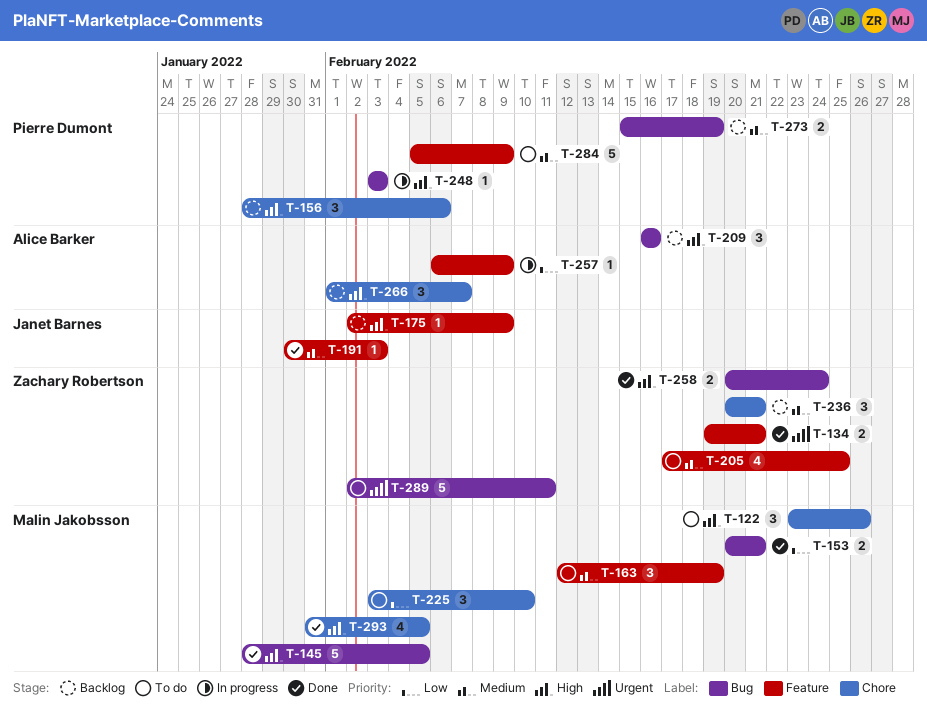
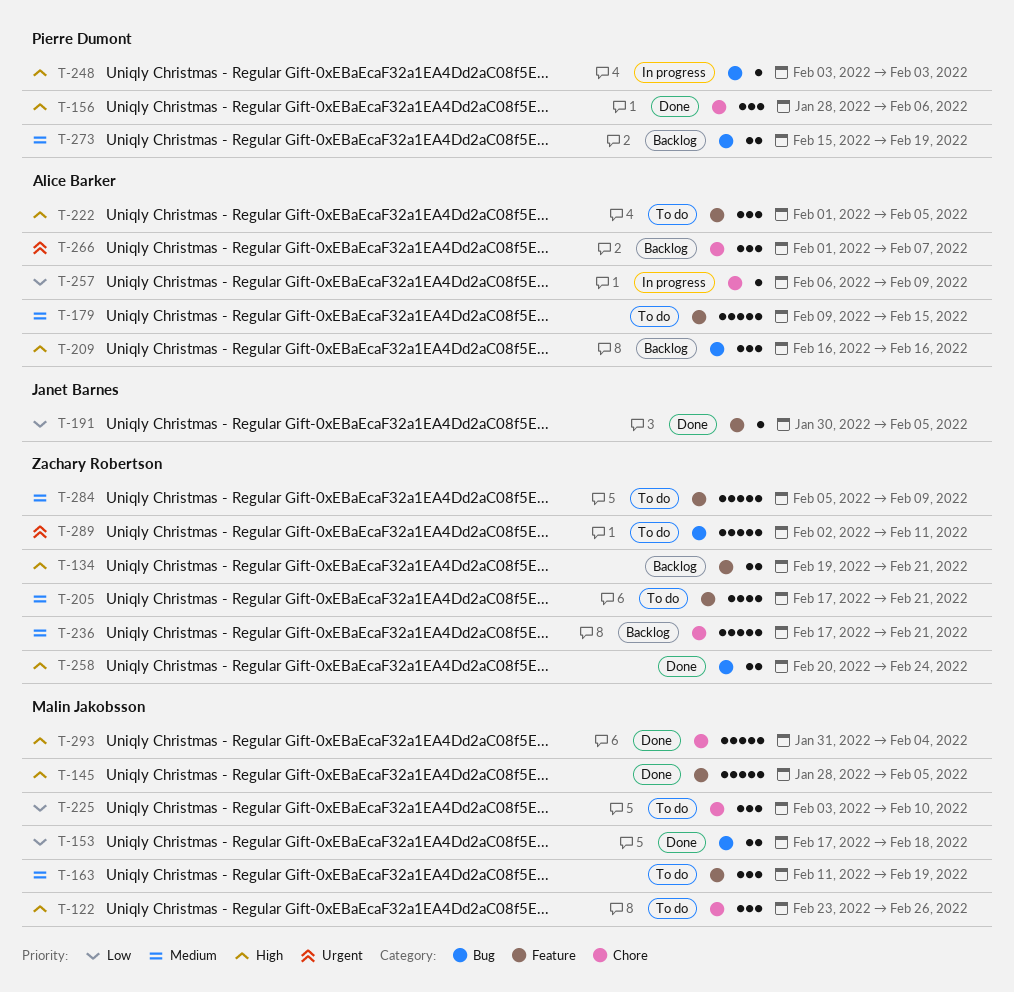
T-134, status: Done -> Backlog
T-134, priority: Urgent -> High
T-145, label: Bug -> Feature
T-153, start: Feb 20 -> Feb 17
T-153, due: Feb 21 -> Feb 18
T-156, status: Backlog -> Done
T-163, start: Feb 12 -> Feb 11
T-175: present -> none
T-179: none -> present
T-191, priority: Medium -> Low
T-191, due: Feb 3 -> Feb 5
T-205, due: Feb 25 -> Feb 21
T-222: none -> present
T-236, estimate: 3 -> 5
T-236, start: Feb 20 -> Feb 17
T-257, label: Feature -> Chore
T-266, priority: High -> Urgent
T-284, owner: Pierre Dumont -> Zachary Robertson
T-293, estimate: 4 -> 5
T-293, due: Feb 5 -> Feb 4

